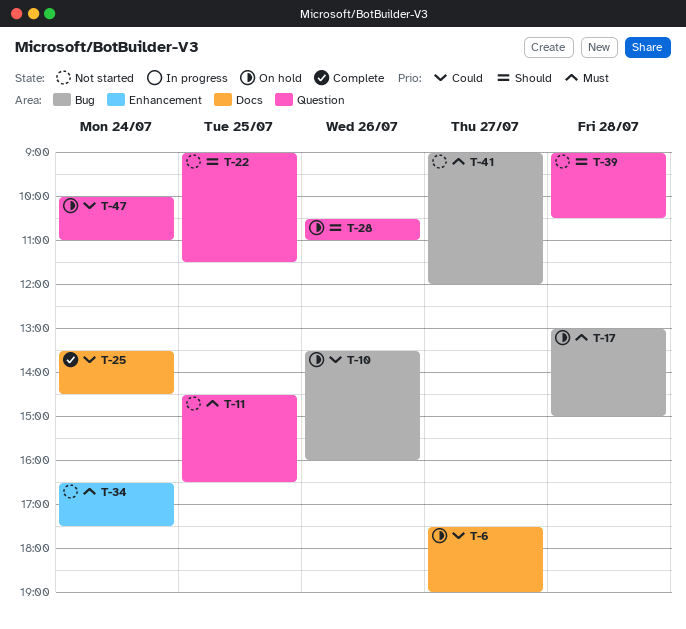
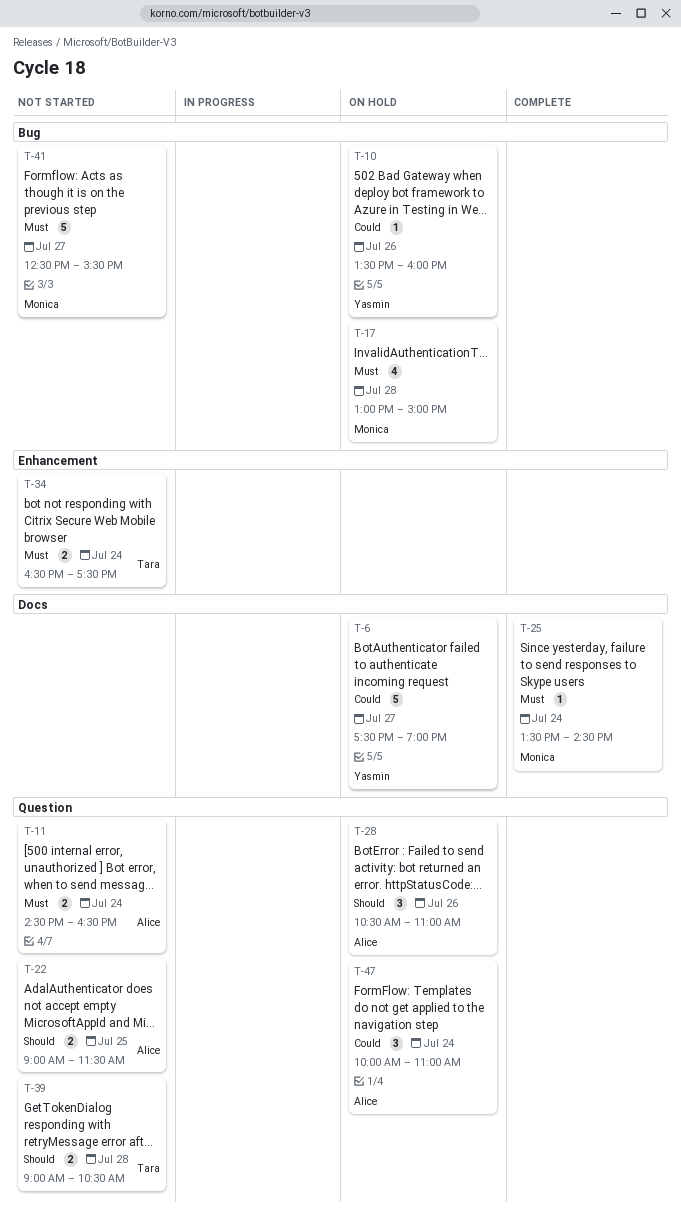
T-11, day: Jul 25 -> Jul 24
T-25, priority: Could -> Must
T-41, begins: 09:00 -> 12:30
T-41, ends: 12:00 -> 15:30

